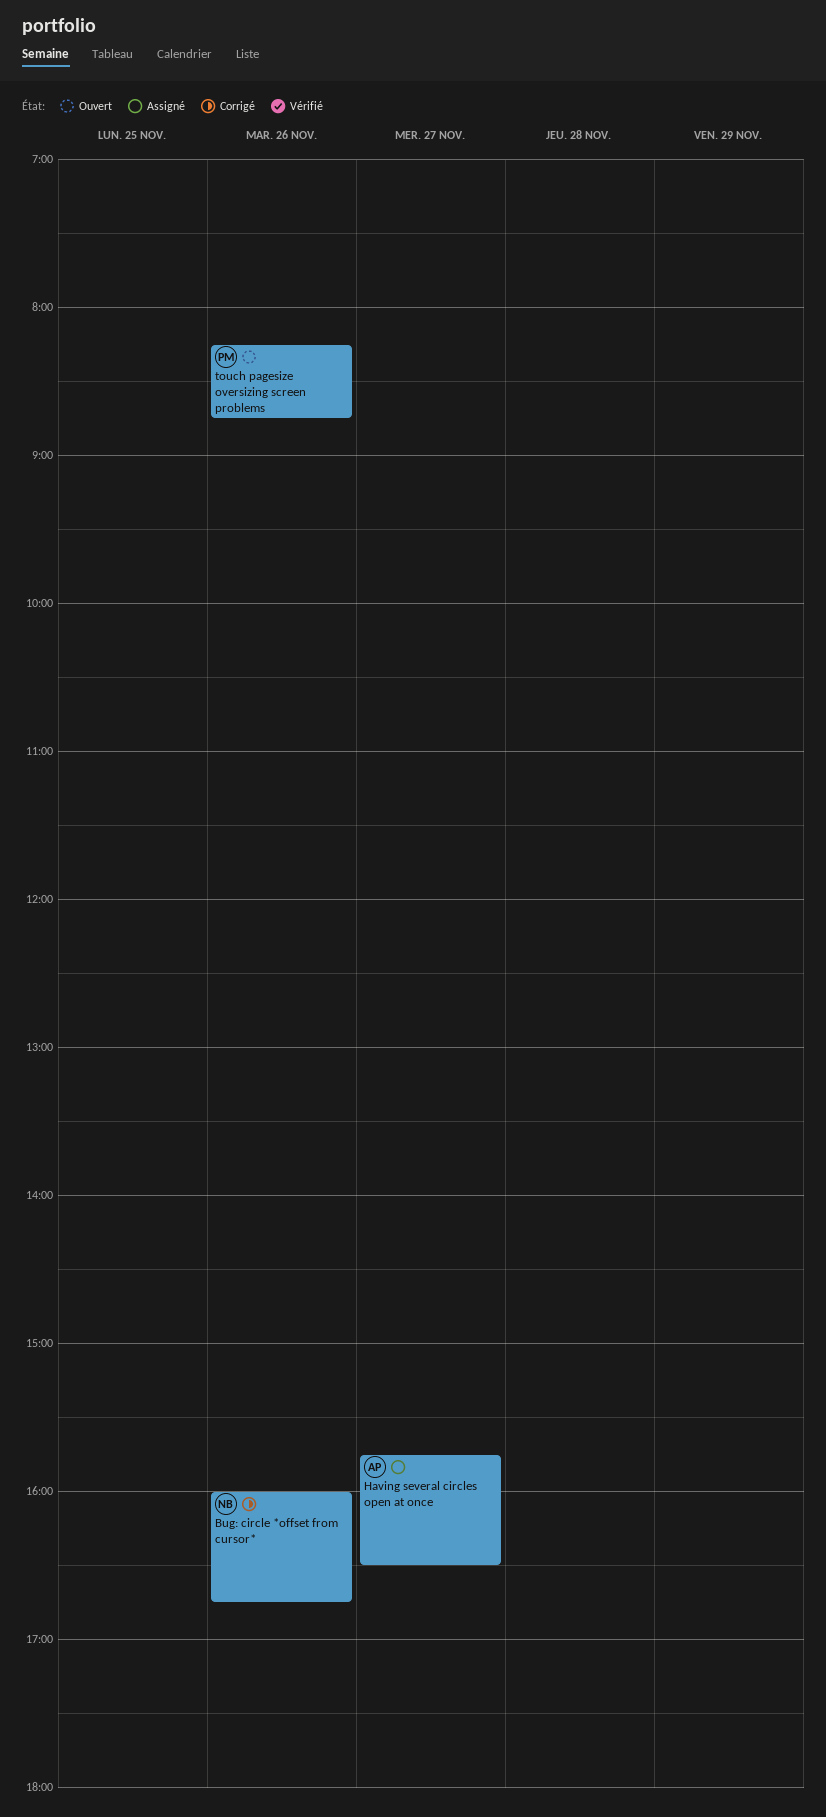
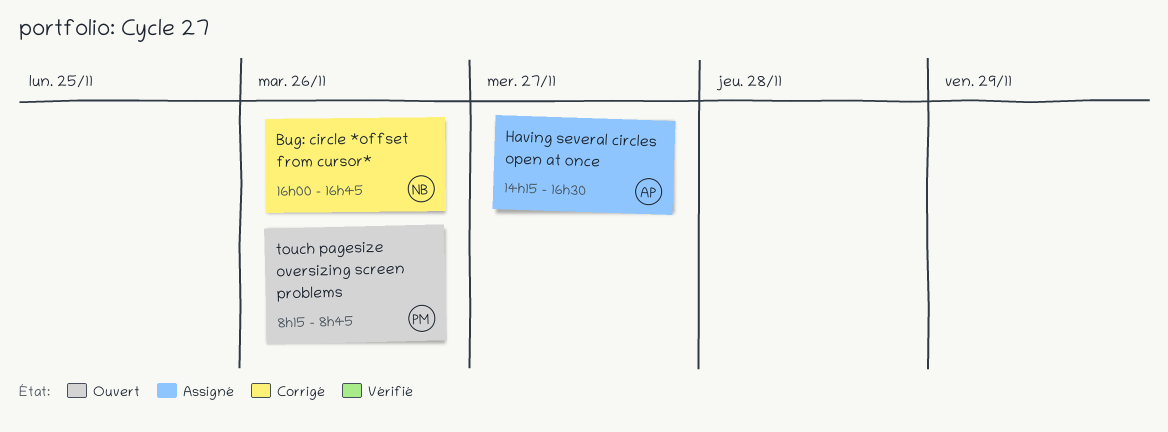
Having several circles open at once, begins: 15:45 -> 14:15

